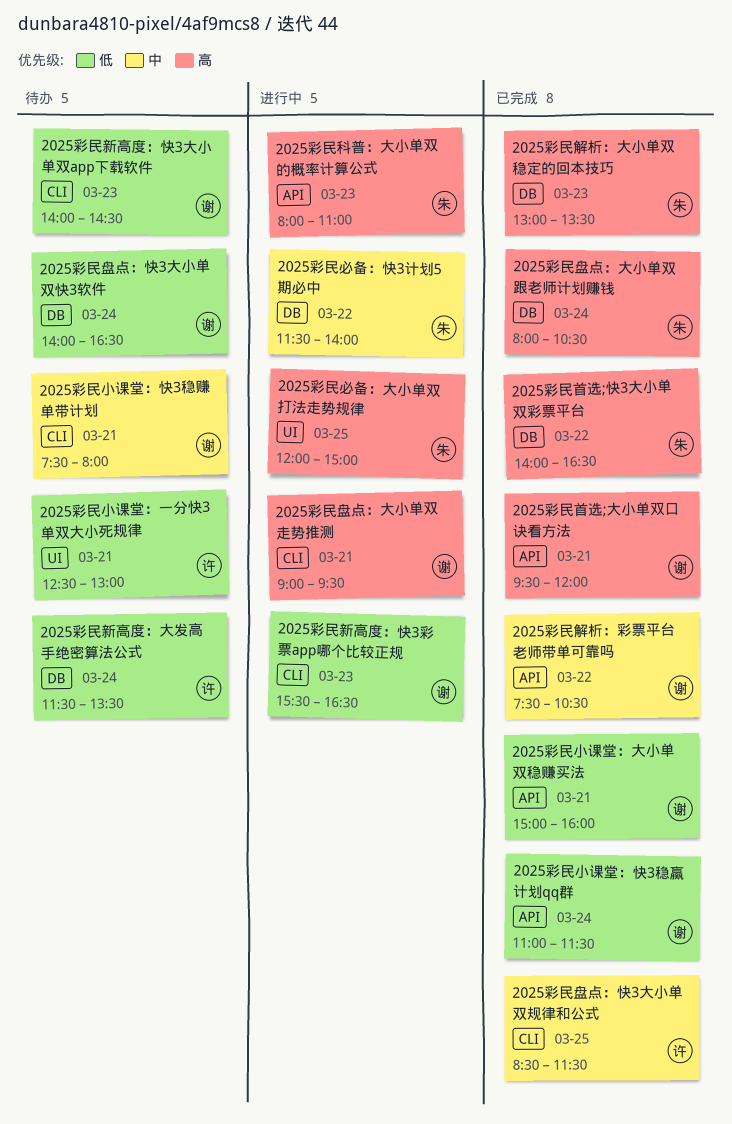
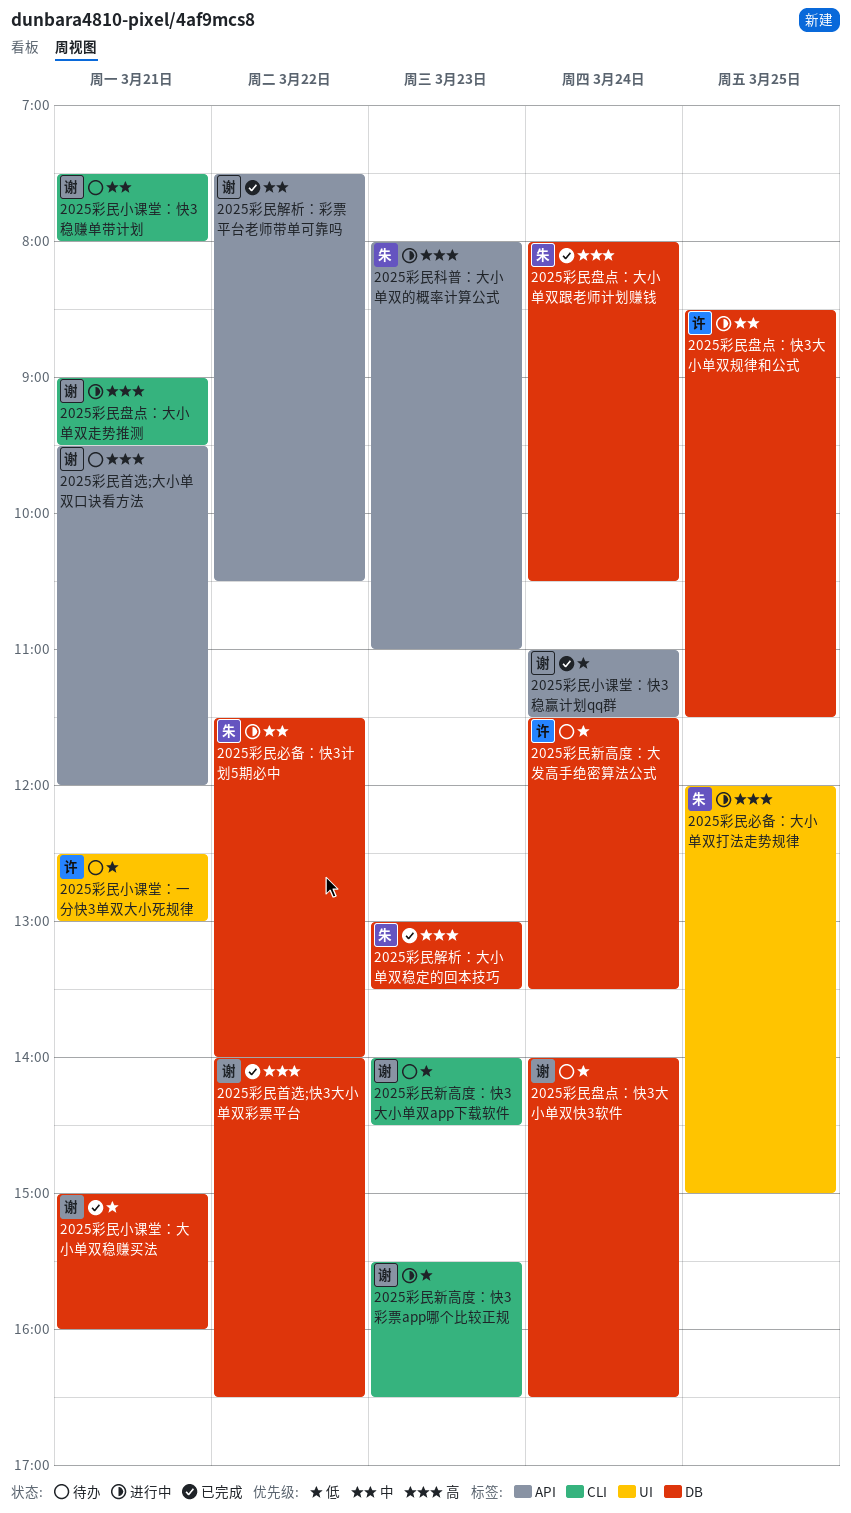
2025彩民小课堂：大小单双稳赚买法, label: API -> DB
2025彩民盘点：快3大小单双规律和公式, status: 已完成 -> 进行中
2025彩民盘点：快3大小单双规律和公式, label: CLI -> DB
2025彩民首选;大小单双口诀看方法, status: 已完成 -> 待办
2025彩民首选;快3大小单双彩票平台, owner: 朱 -> 谢

